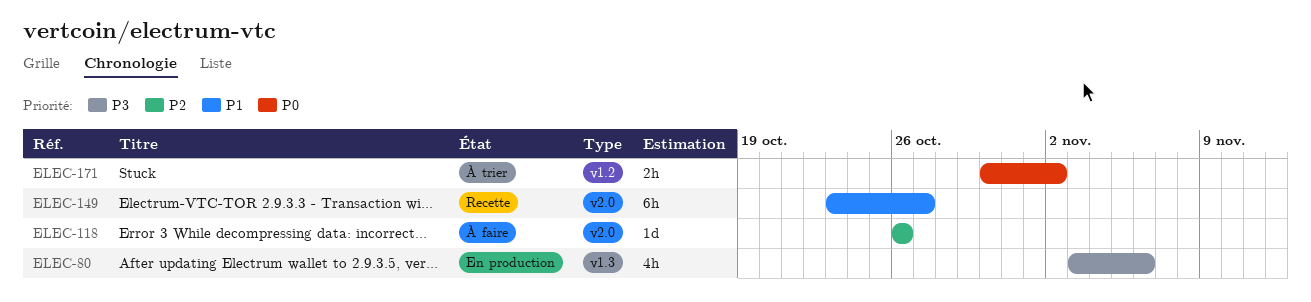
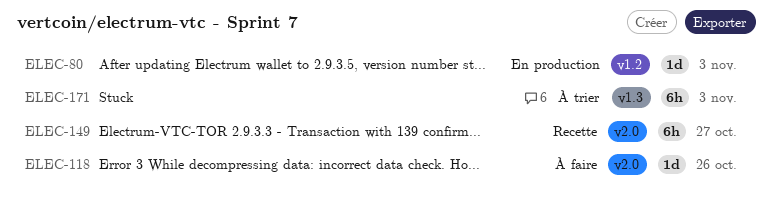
ELEC-80, label: v1.3 -> v1.2
ELEC-80, estimate: 4h -> 1d
ELEC-80, due: Nov 6 -> Nov 3
ELEC-171, label: v1.2 -> v1.3
ELEC-171, estimate: 2h -> 6h
ELEC-171, due: Nov 2 -> Nov 3

